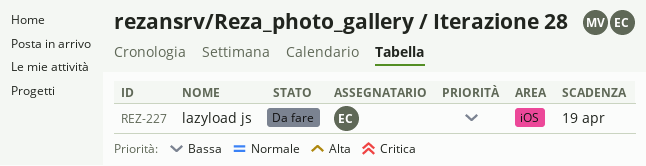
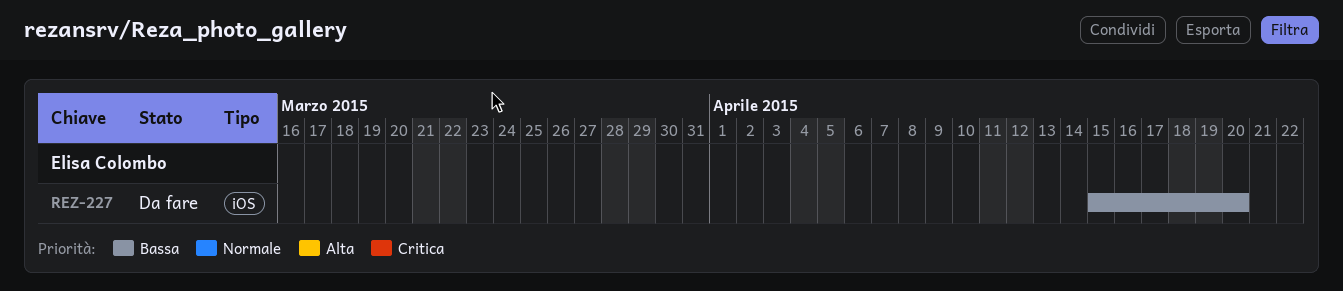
REZ-227, due: Apr 19 -> Apr 20

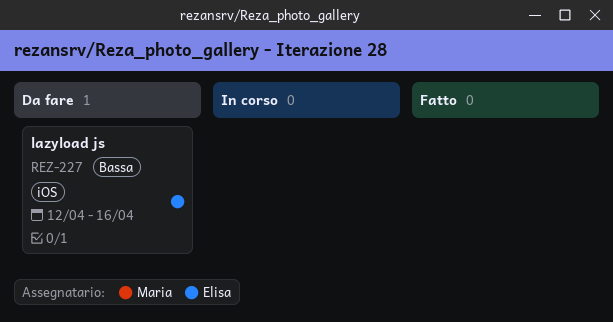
REZ-227, start: Apr 15 -> Apr 12
REZ-227, due: Apr 20 -> Apr 16

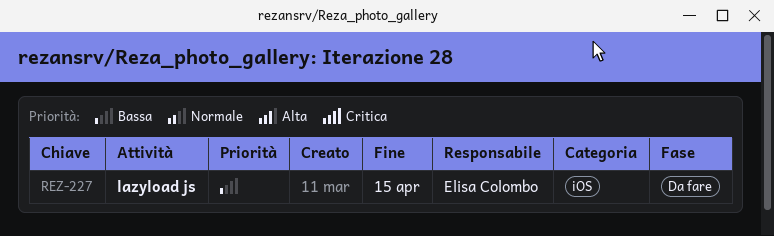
REZ-227, due: Apr 16 -> Apr 15

